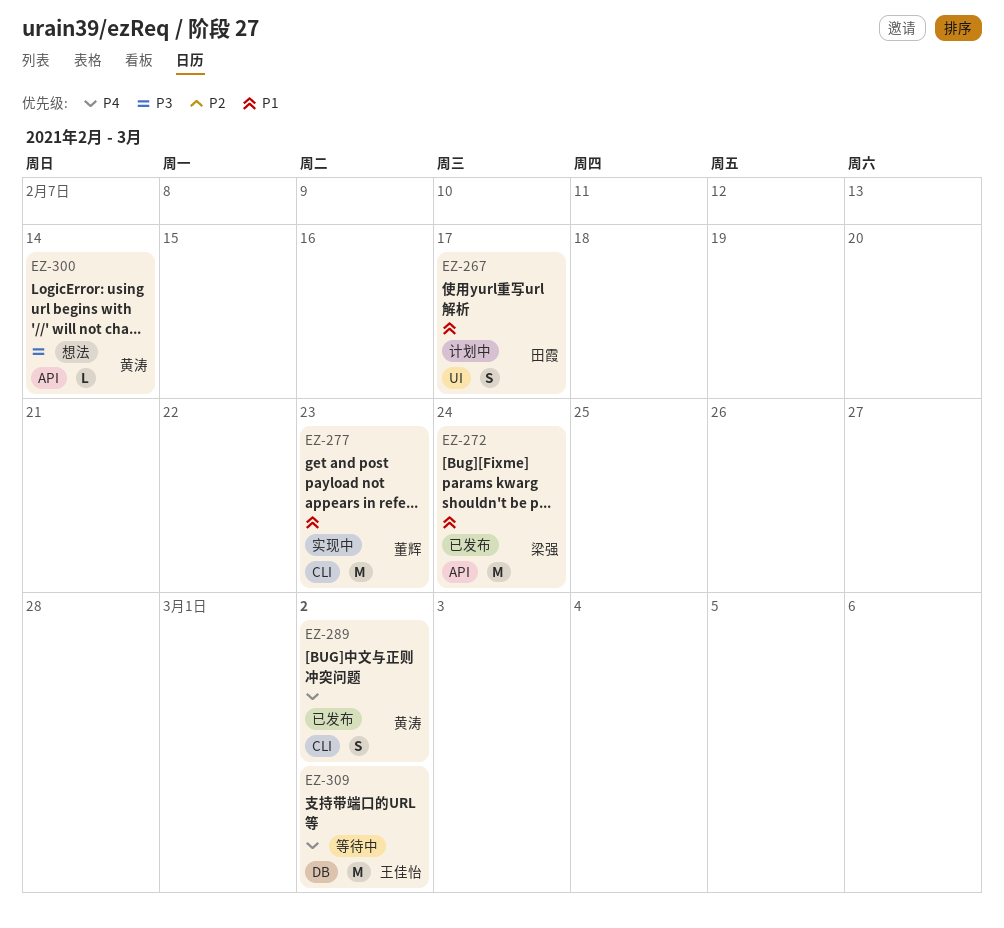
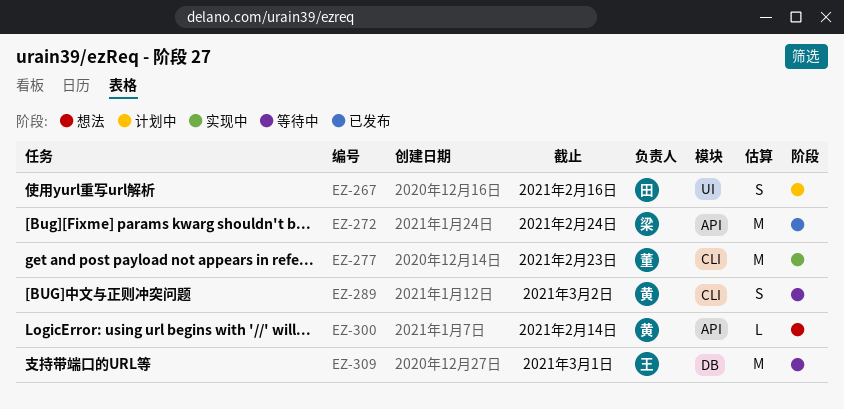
EZ-267, due: Feb 17 -> Feb 16
EZ-289, status: 已发布 -> 等待中
EZ-309, due: Mar 2 -> Mar 1

